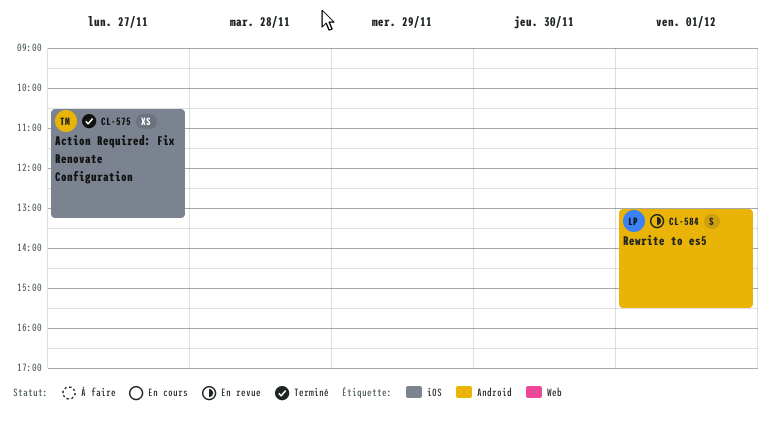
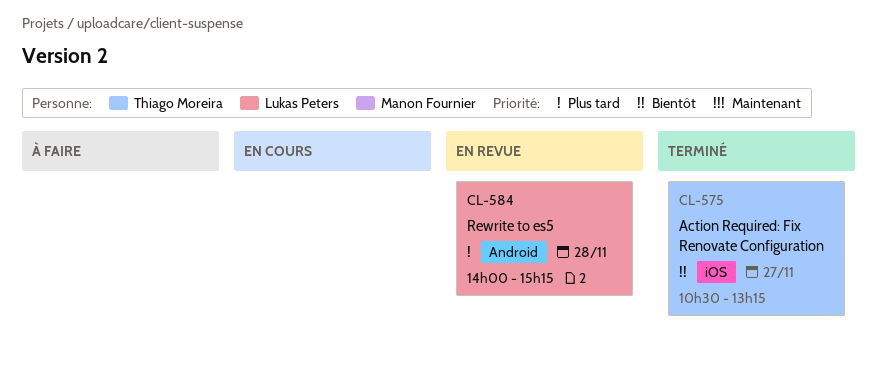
CL-584, day: Dec 1 -> Nov 28
CL-584, begins: 13:00 -> 14:00
CL-584, ends: 15:30 -> 15:15

